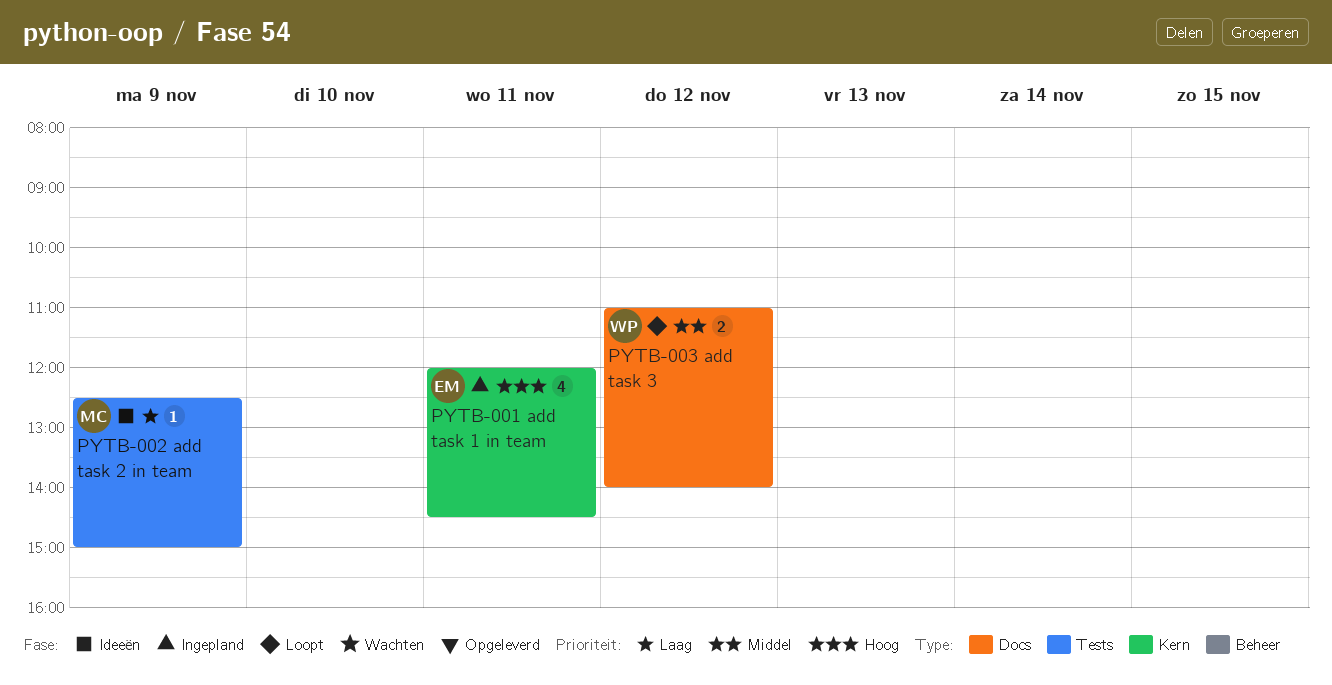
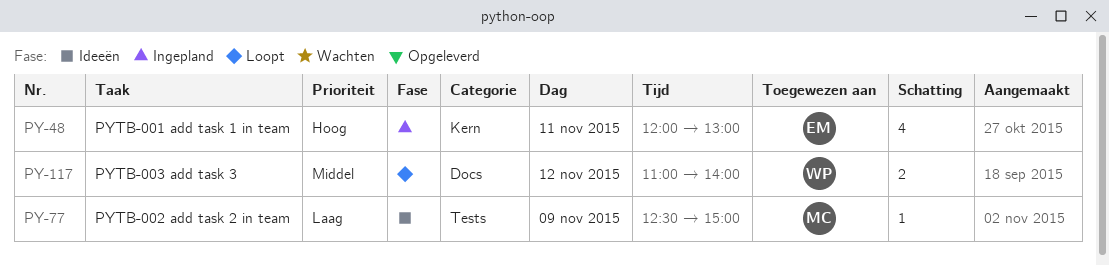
PYTB-001 add task 1 in team, ends: 14:30 -> 13:00

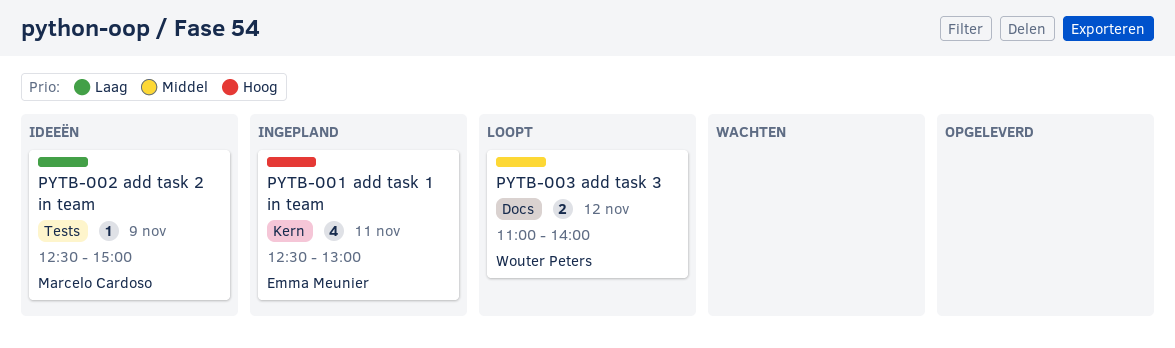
PYTB-001 add task 1 in team, begins: 12:00 -> 12:30

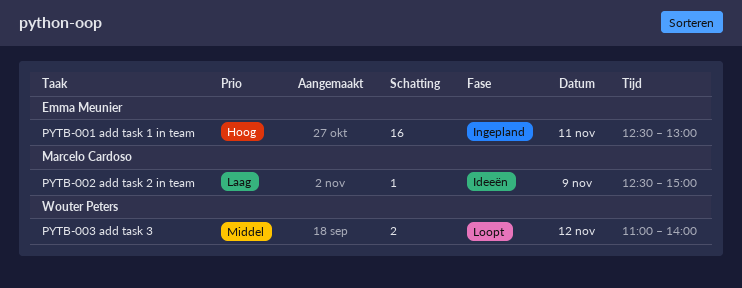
PYTB-001 add task 1 in team, estimate: 4 -> 16

